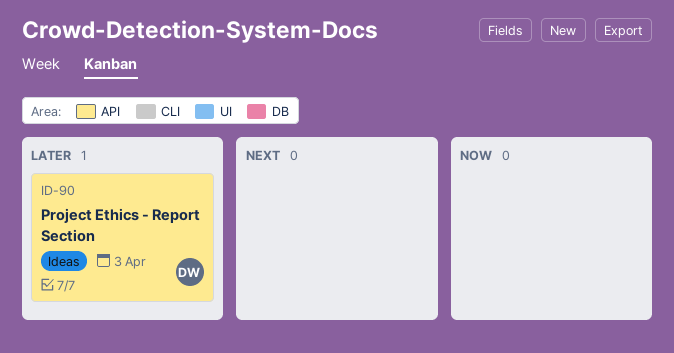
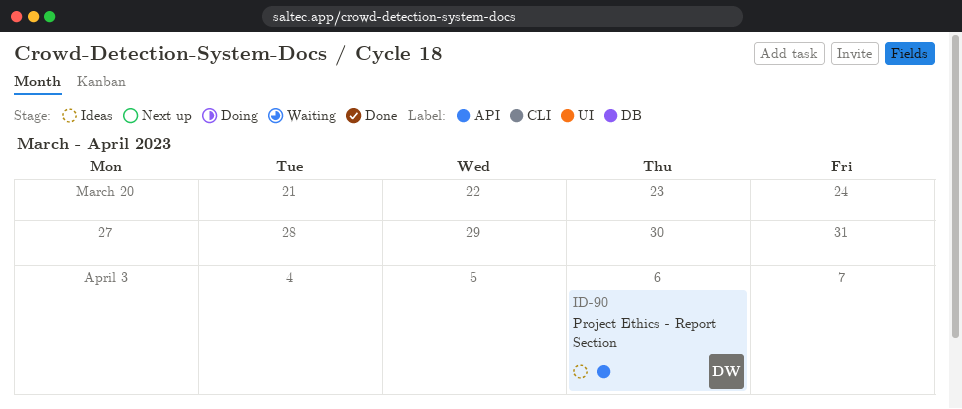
ID-90, due: Apr 3 -> Apr 6

